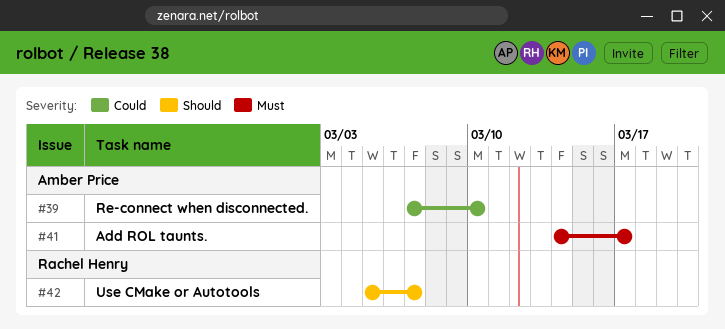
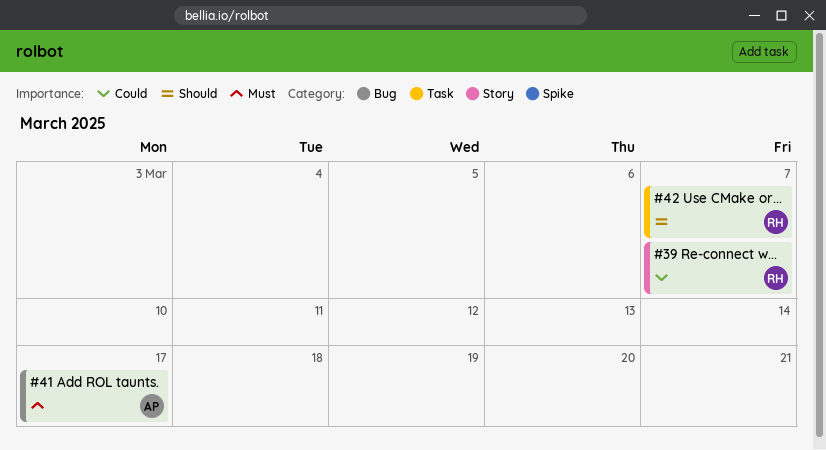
#39, owner: Amber Price -> Rachel Henry
#39, due: Mar 10 -> Mar 7

